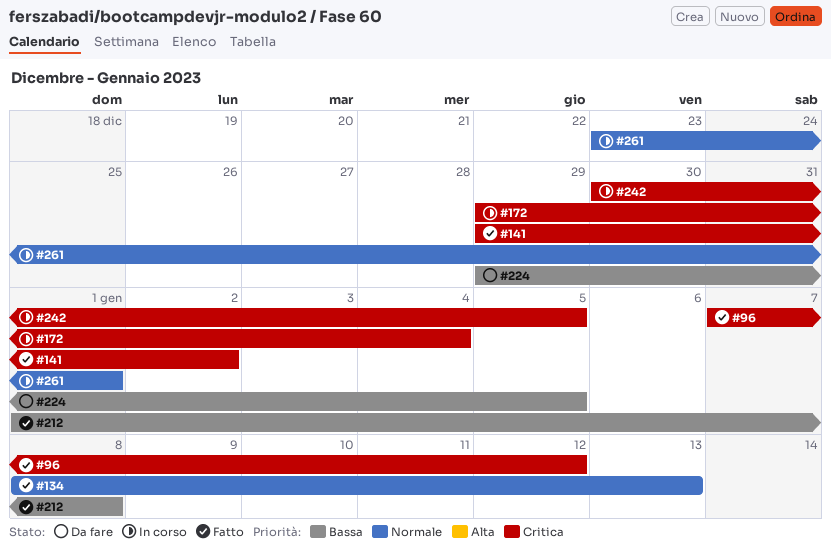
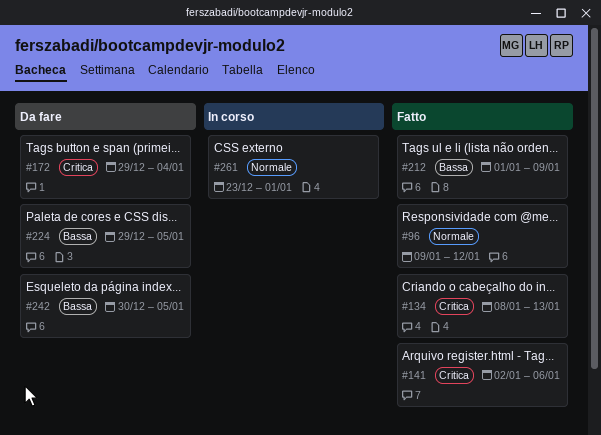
#96, priority: Critica -> Normale
#96, start: Jan 7 -> Jan 9
#134, priority: Normale -> Critica
#141, start: Dec 29 -> Jan 2
#141, due: Jan 2 -> Jan 6
#172, status: In corso -> Da fare
#212, due: Jan 8 -> Jan 9
#242, status: In corso -> Da fare
#242, priority: Critica -> Bassa

